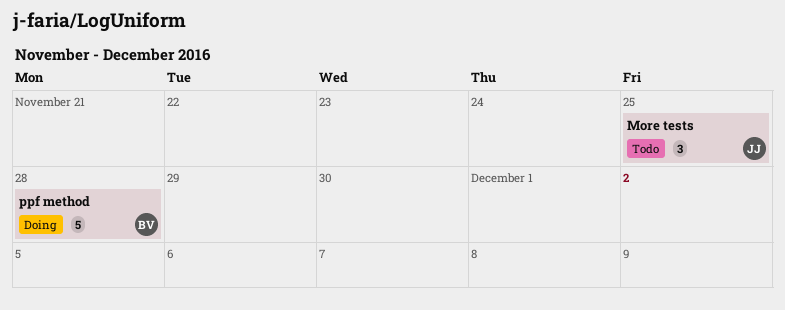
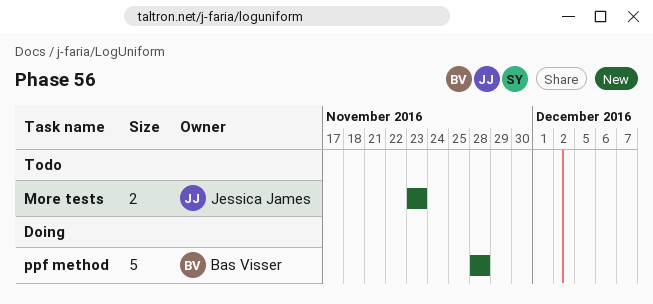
More tests, estimate: 3 -> 2
More tests, due: Nov 25 -> Nov 23

